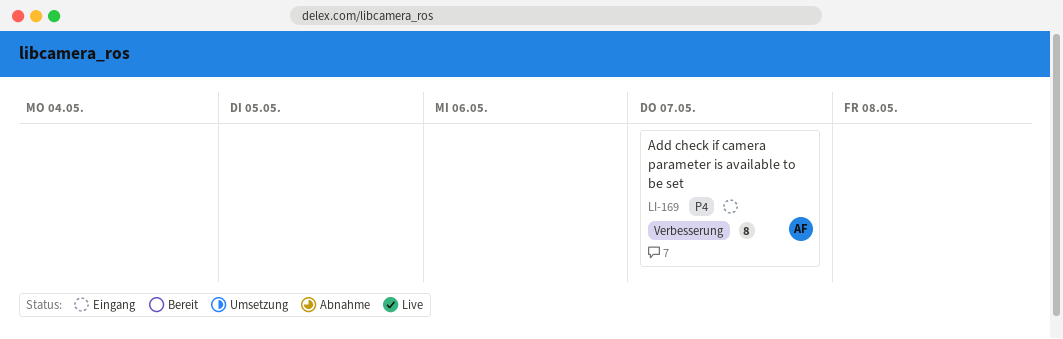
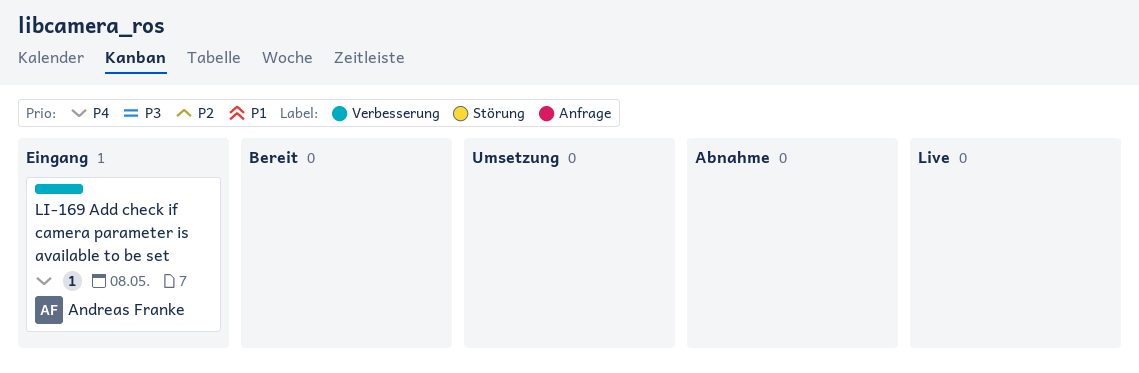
LI-169, estimate: 8 -> 1
LI-169, due: May 7 -> May 8

